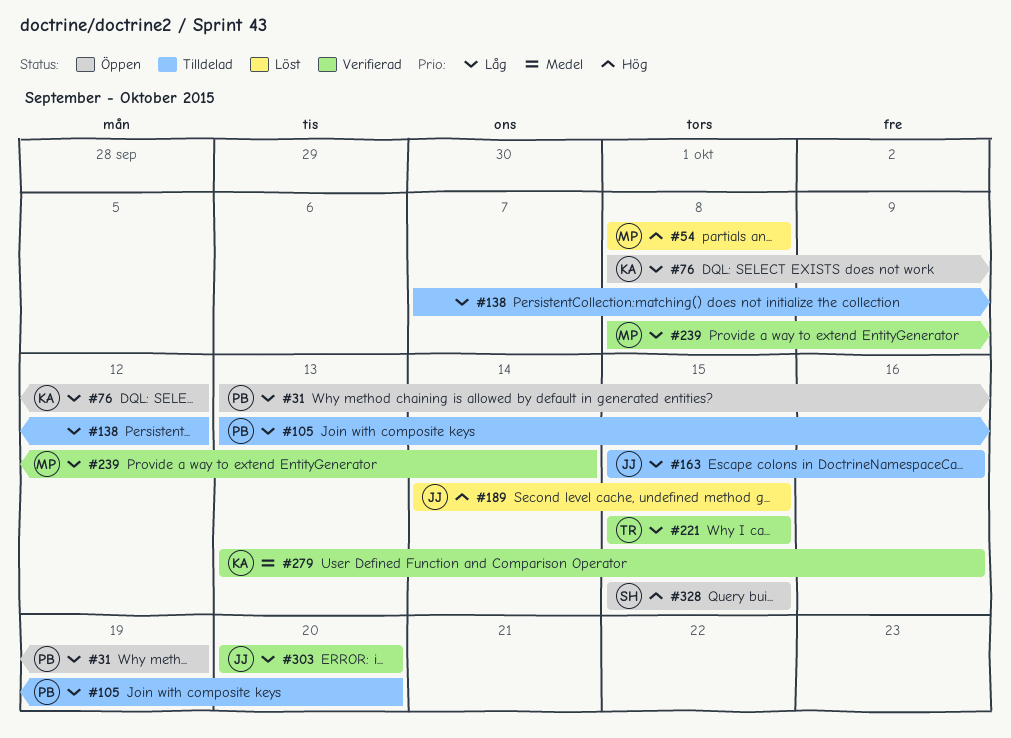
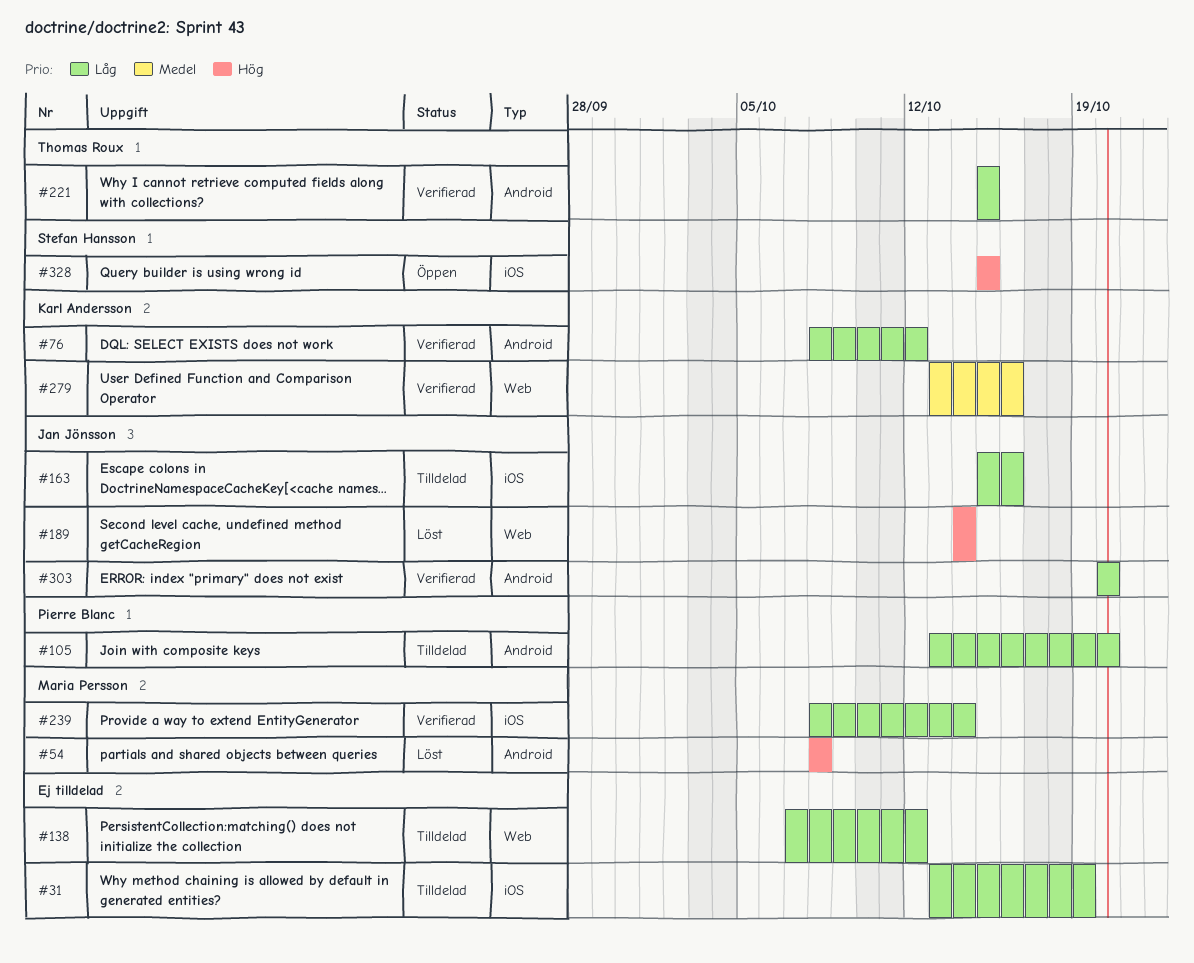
#31, status: Öppen -> Tilldelad
#31, owner: Pierre Blanc -> none
#76, status: Öppen -> Verifierad
#189, due: Oct 15 -> Oct 14

